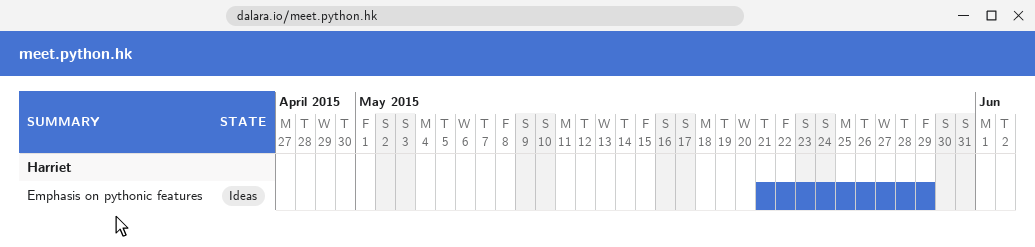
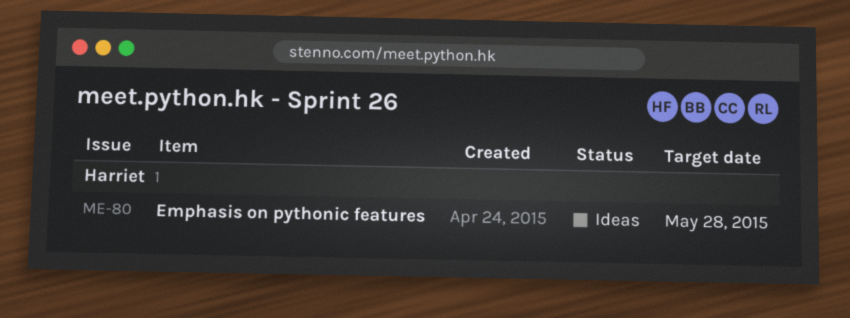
Emphasis on pythonic features, due: May 29 -> May 28

